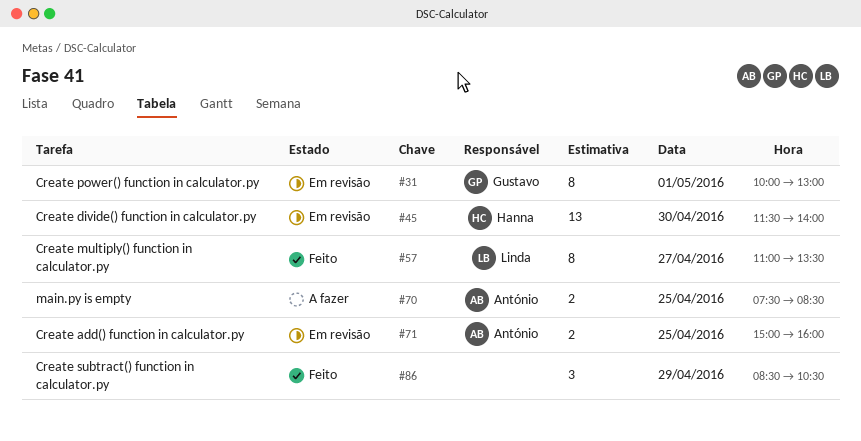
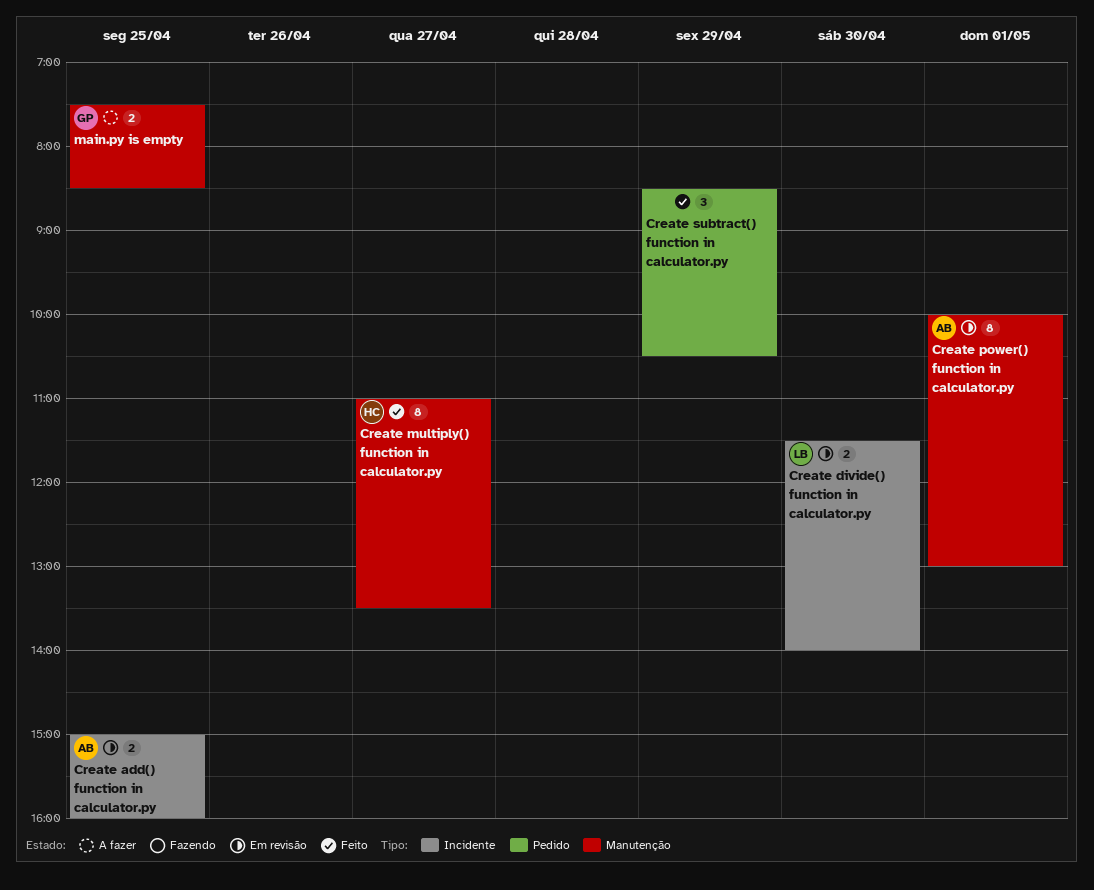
Create divide() function in calculator.py, owner: Hanna -> Linda
Create divide() function in calculator.py, estimate: 13 -> 2
Create multiply() function in calculator.py, owner: Linda -> Hanna
Create power() function in calculator.py, owner: Gustavo -> António
main.py is empty, owner: António -> Gustavo

